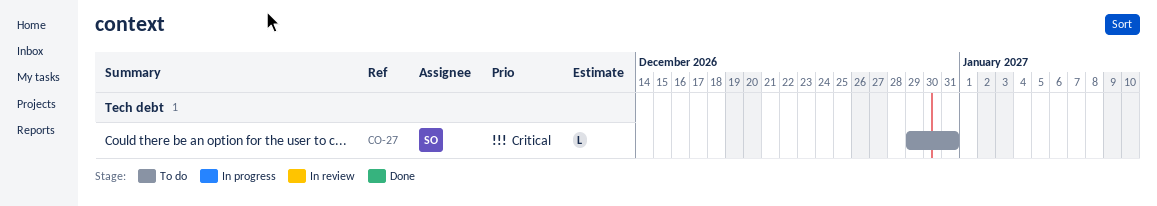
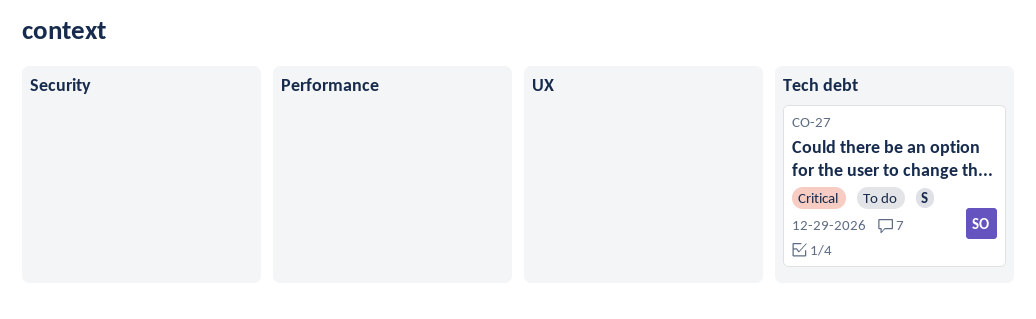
CO-27, estimate: L -> S
CO-27, due: Dec 31 -> Dec 29

